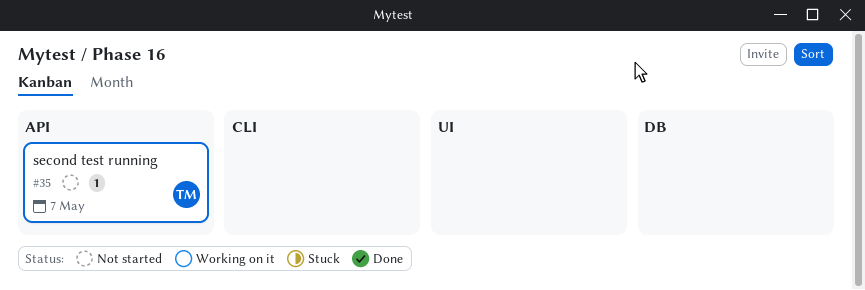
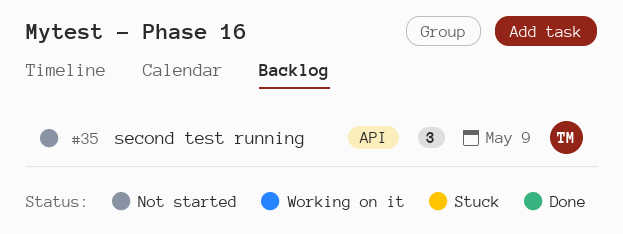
#35, estimate: 1 -> 3
#35, due: May 7 -> May 9

